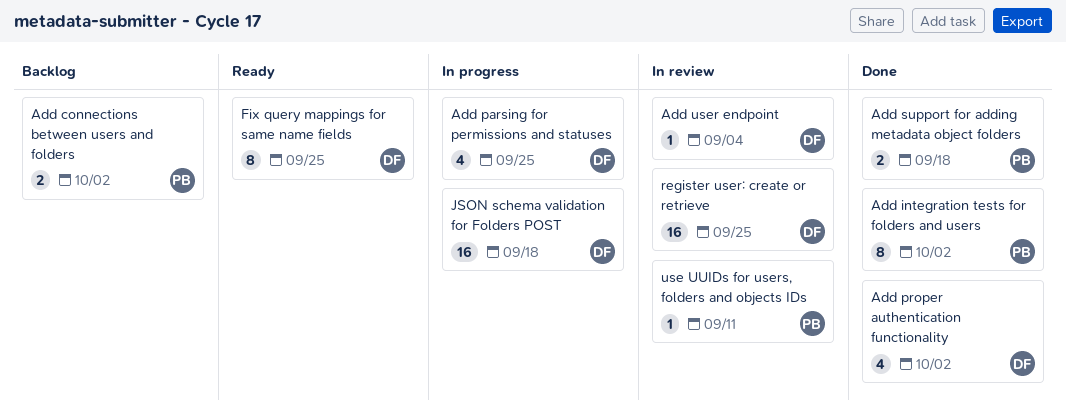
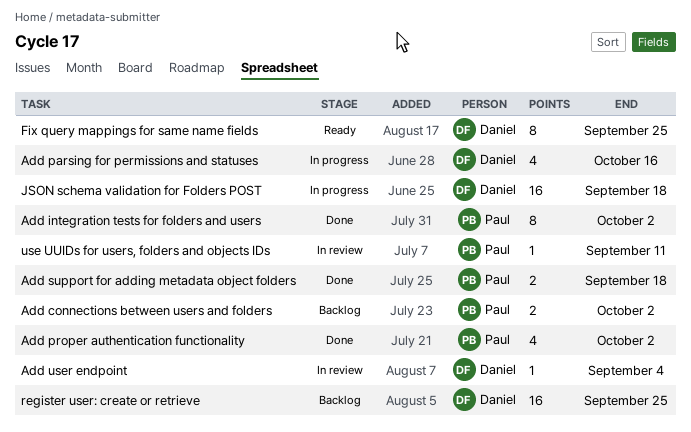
Add parsing for permissions and statuses, due: Sep 25 -> Oct 16
Add proper authentication functionality, owner: Daniel -> Paul
register user: create or retrieve, status: In review -> Backlog

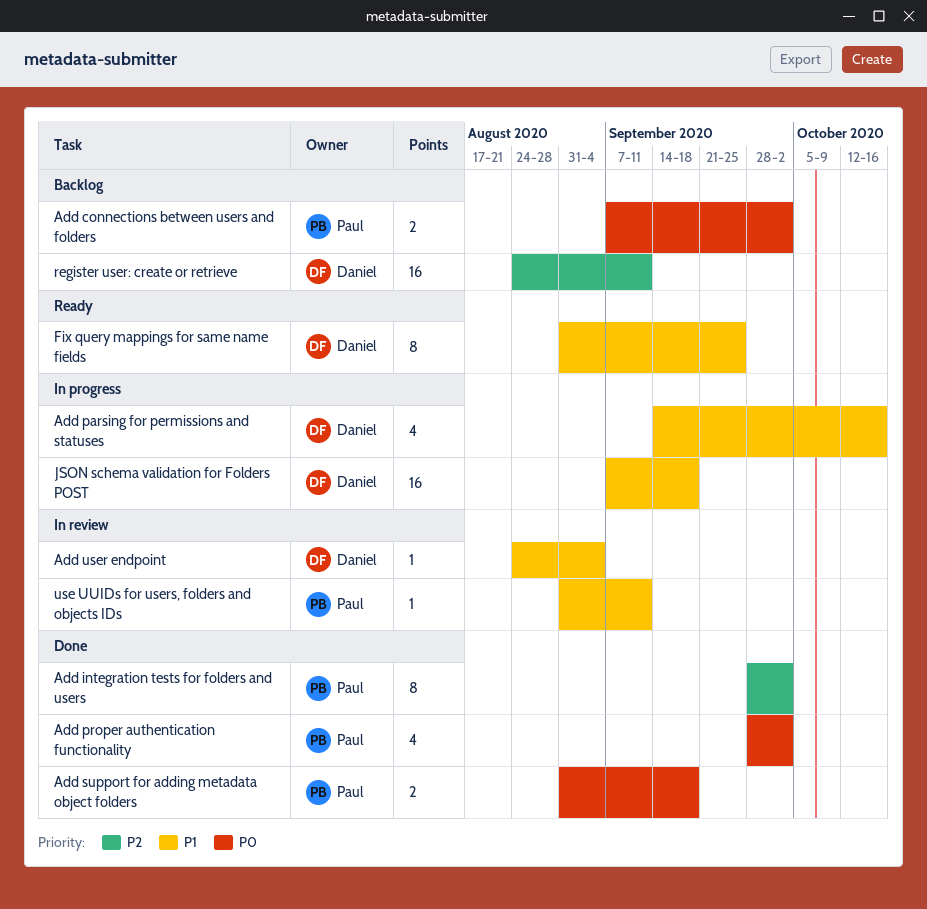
register user: create or retrieve, due: Sep 25 -> Sep 11

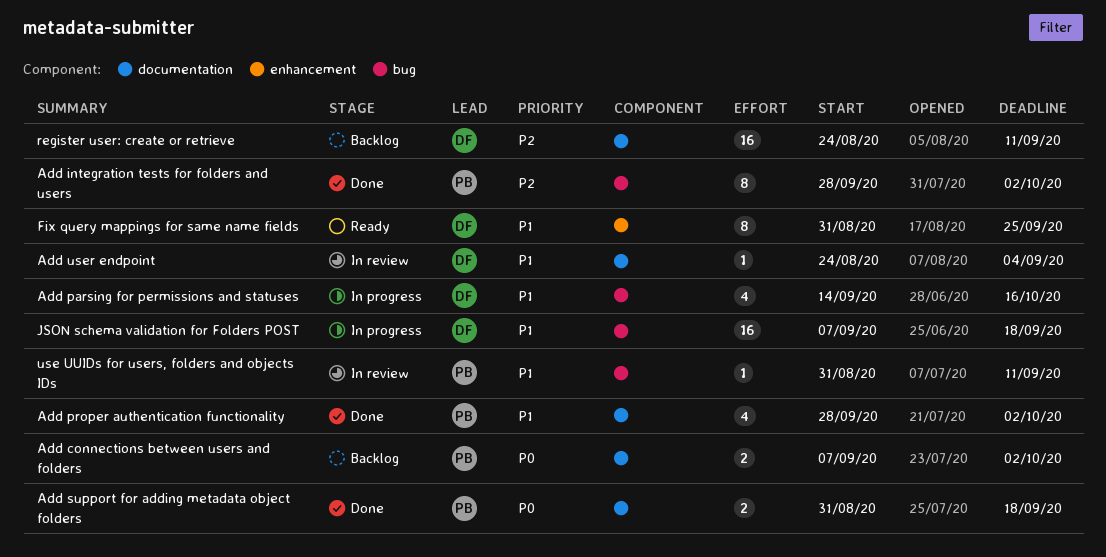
Add proper authentication functionality, priority: P0 -> P1

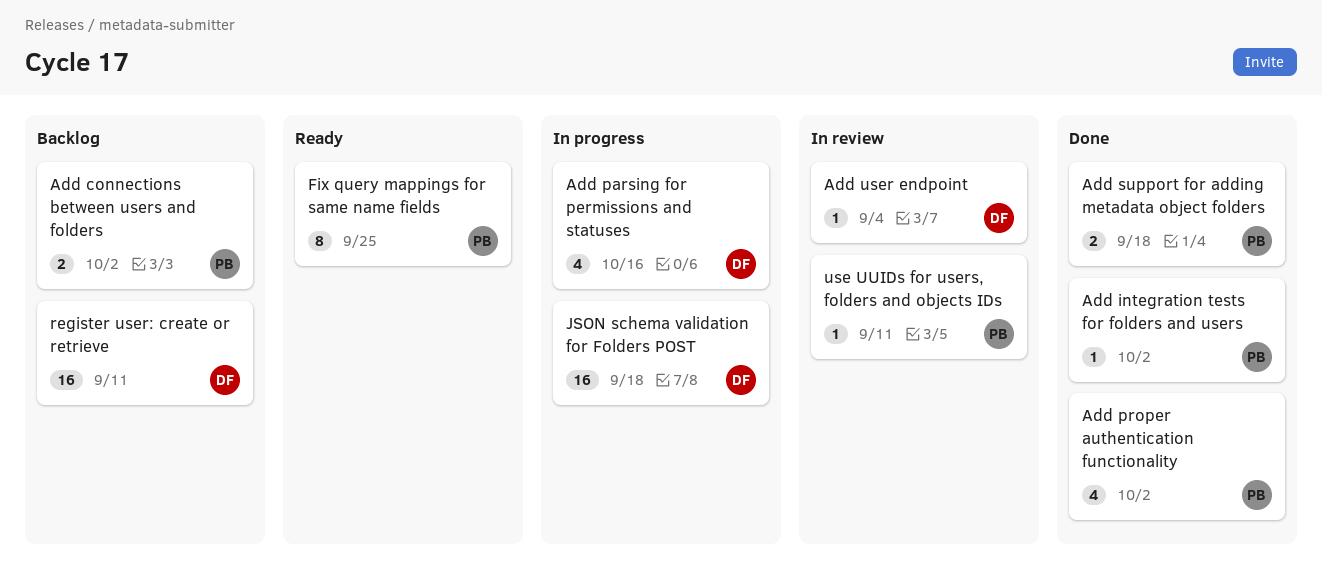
Add integration tests for folders and users, estimate: 8 -> 1
Fix query mappings for same name fields, owner: DF -> PB

